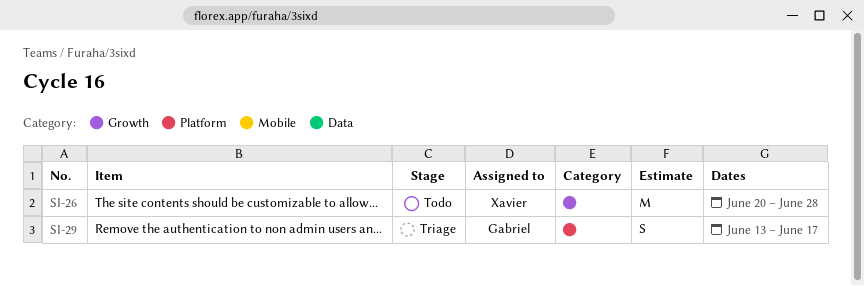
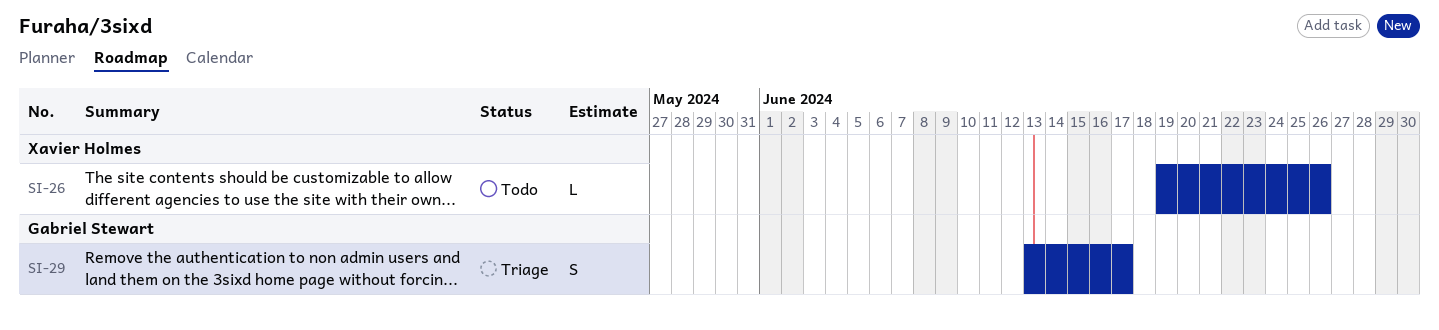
SI-26, estimate: M -> L
SI-26, start: Jun 20 -> Jun 19
SI-26, due: Jun 28 -> Jun 26

